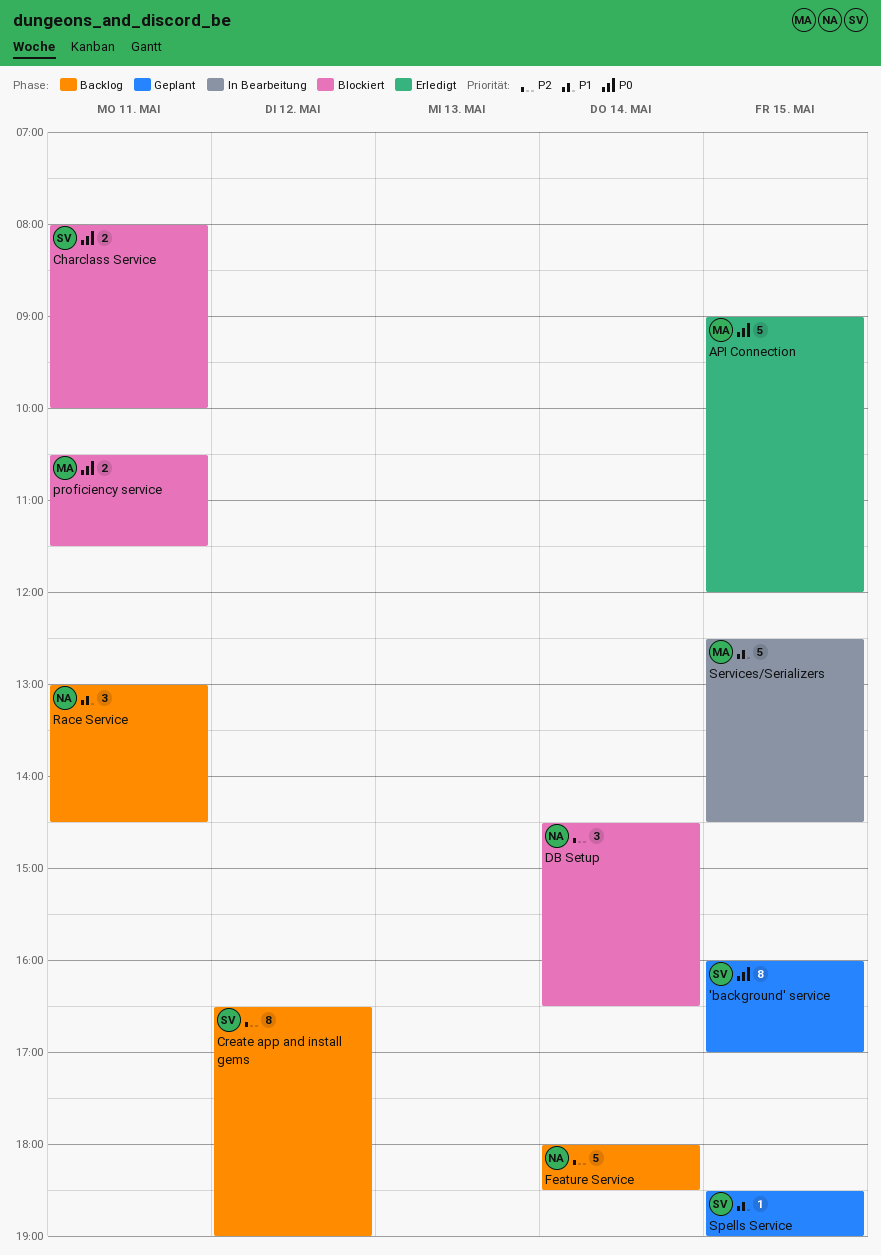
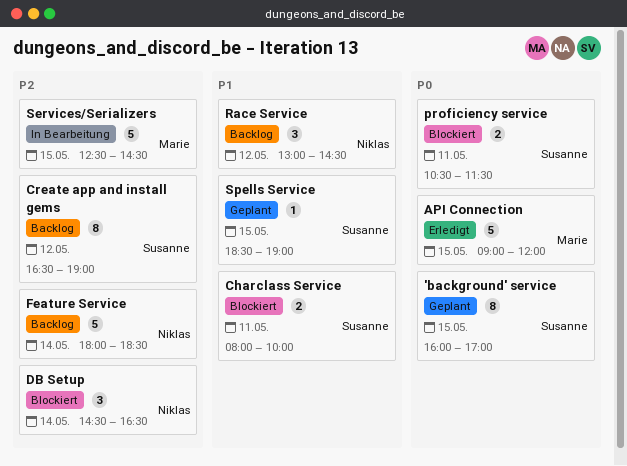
Charclass Service, priority: P0 -> P1
proficiency service, owner: Marie -> Susanne
Race Service, day: May 11 -> May 12
Services/Serializers, priority: P1 -> P2

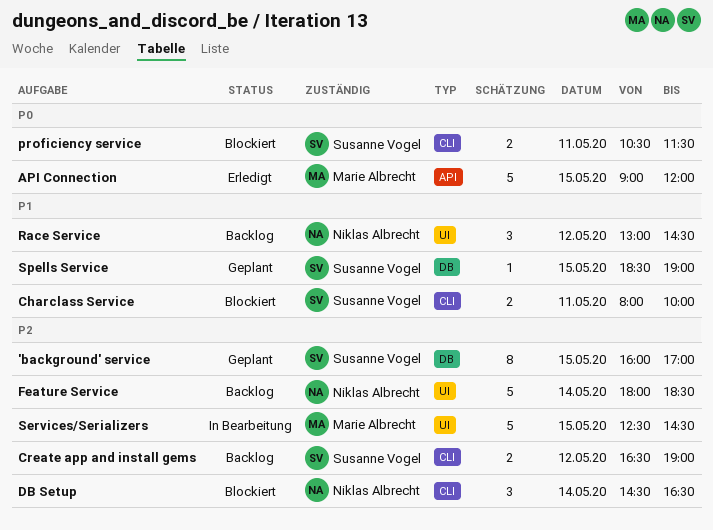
'background' service, priority: P0 -> P2
Create app and install gems, estimate: 8 -> 2

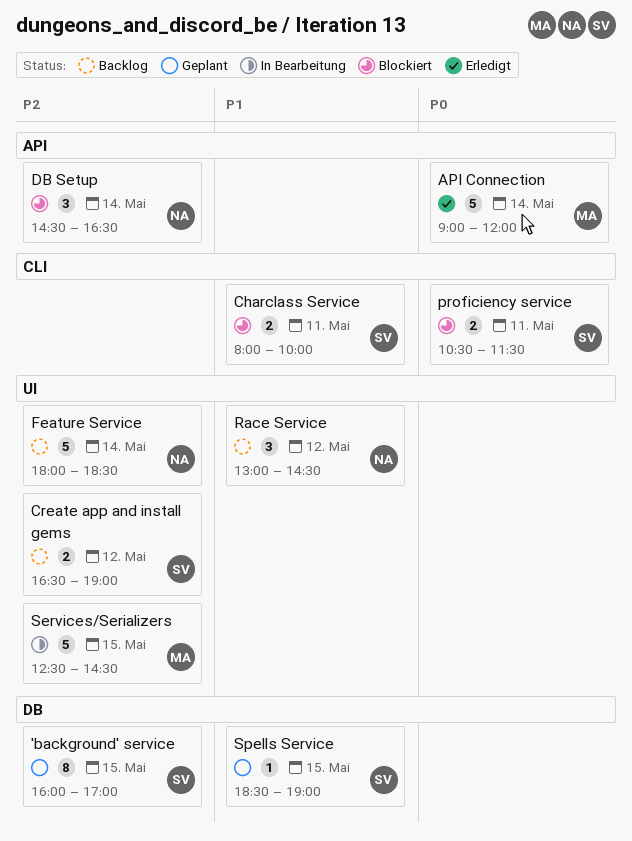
API Connection, day: May 15 -> May 14
Create app and install gems, label: CLI -> UI
DB Setup, label: CLI -> API

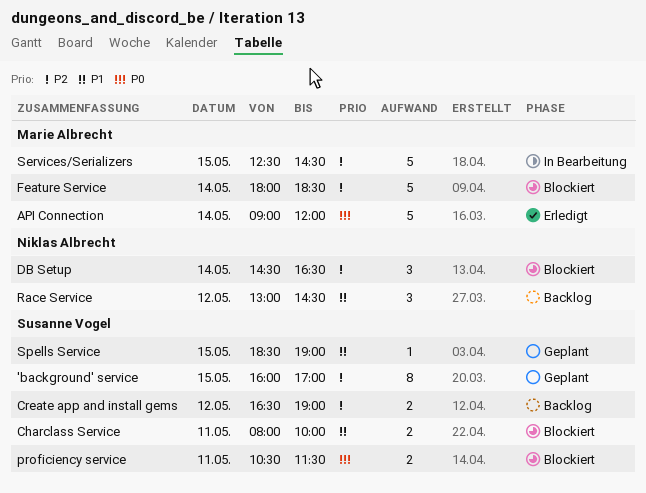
Feature Service, status: Backlog -> Blockiert
Feature Service, owner: Niklas Albrecht -> Marie Albrecht

